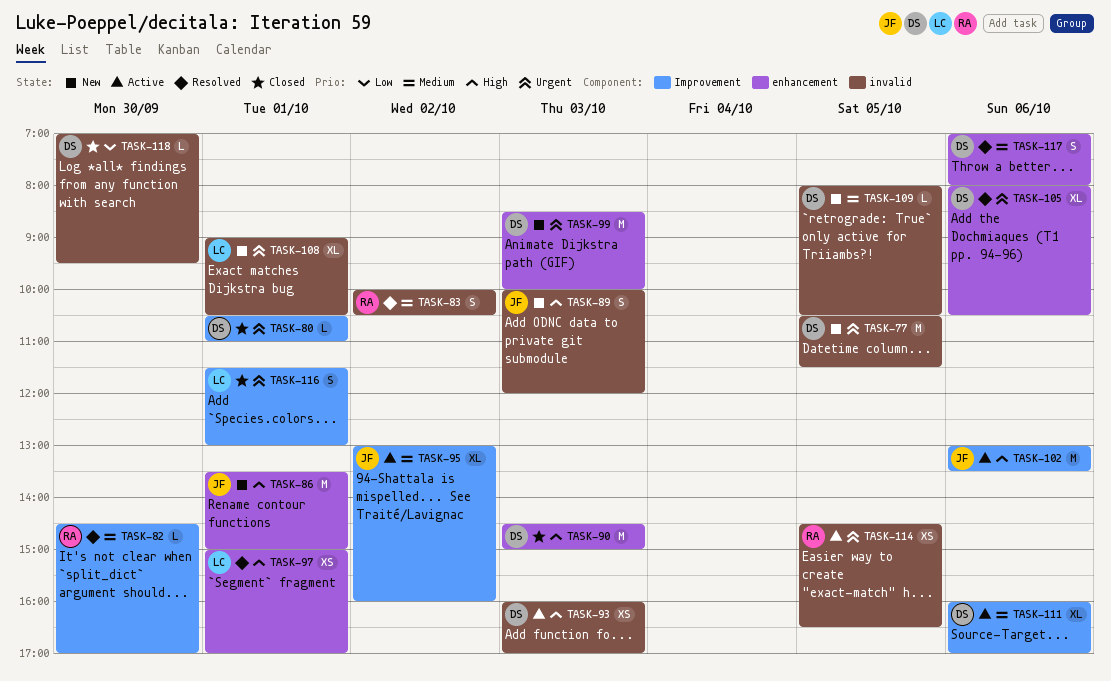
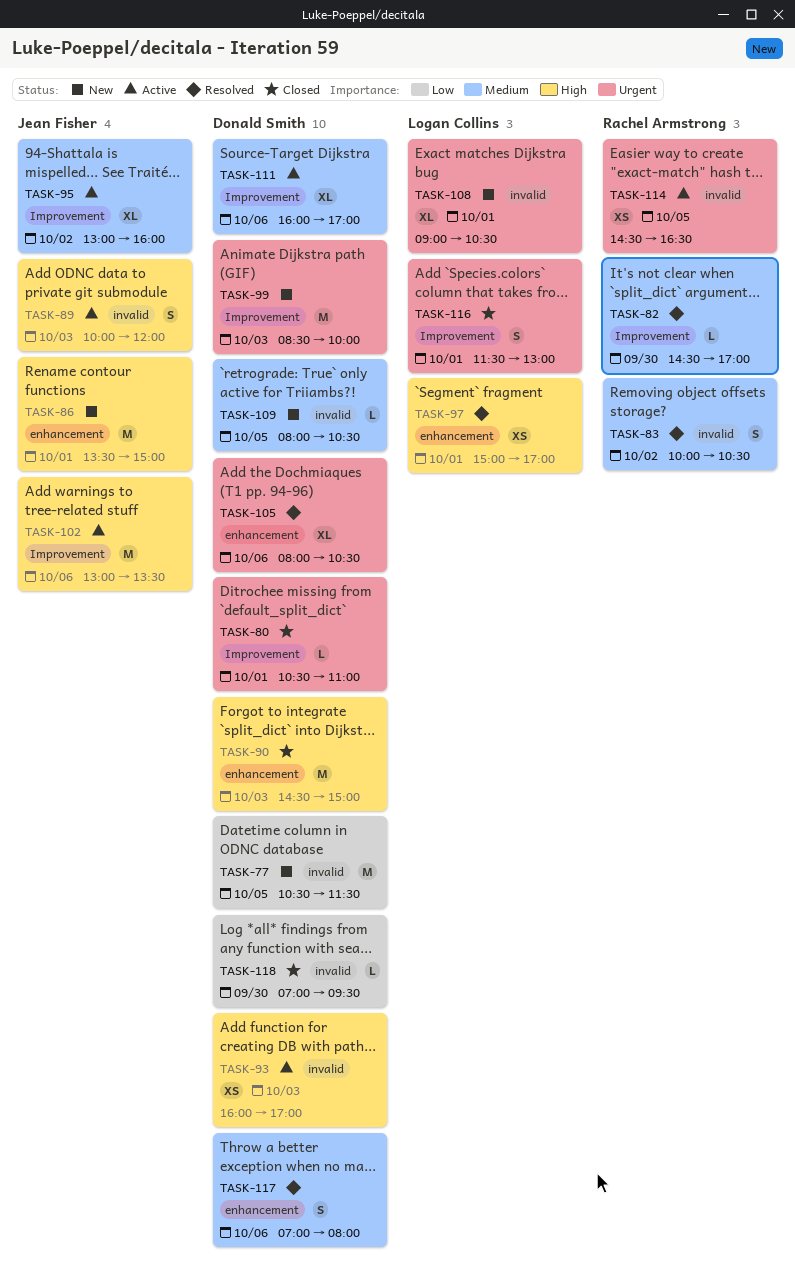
TASK-77, priority: Urgent -> Low
TASK-89, status: New -> Active
TASK-99, label: enhancement -> Improvement

